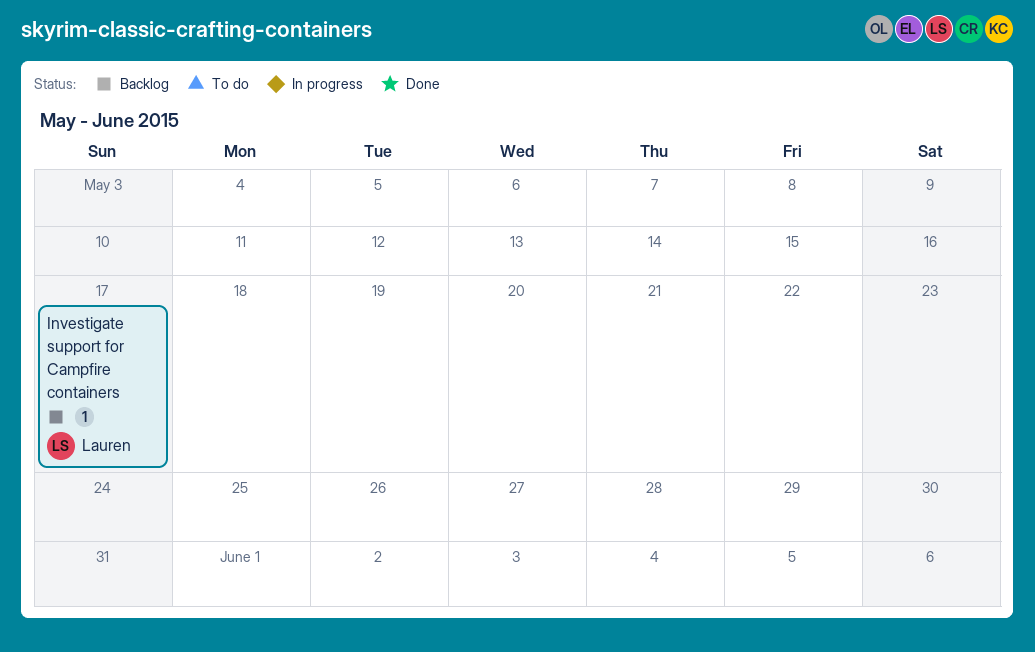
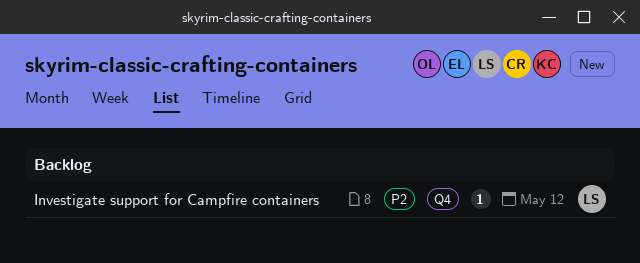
Investigate support for Campfire containers, due: May 17 -> May 12

